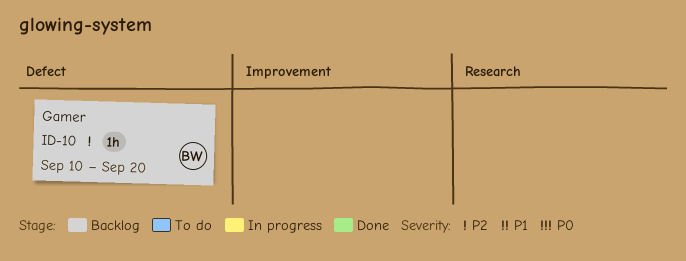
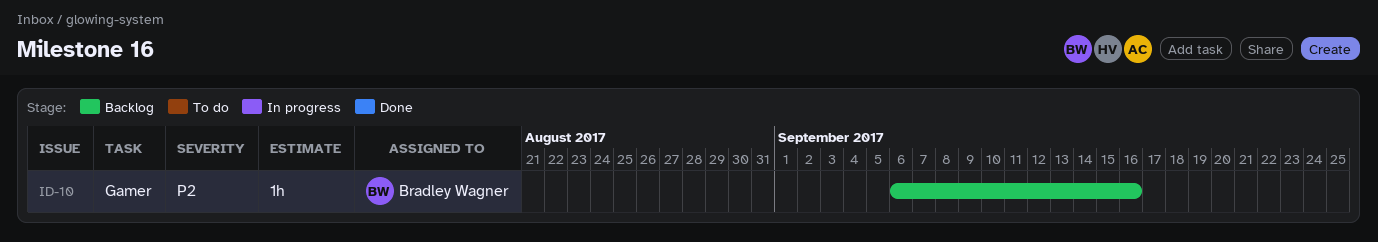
ID-10, start: Sep 10 -> Sep 6
ID-10, due: Sep 20 -> Sep 16

